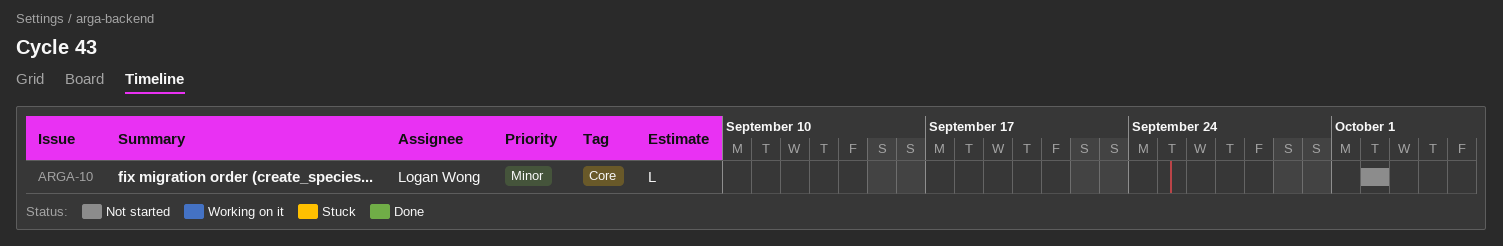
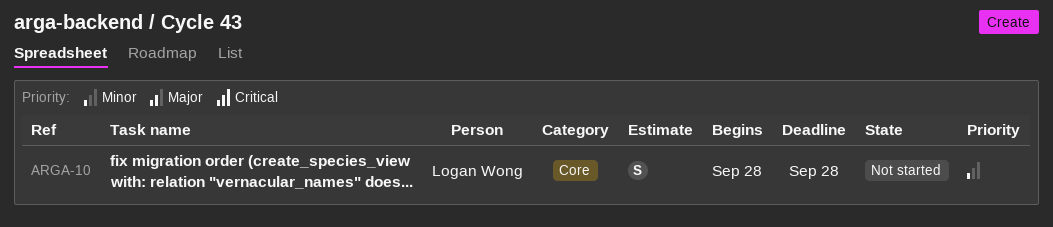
ARGA-10, estimate: L -> S
ARGA-10, start: Oct 2 -> Sep 28
ARGA-10, due: Oct 2 -> Sep 28

